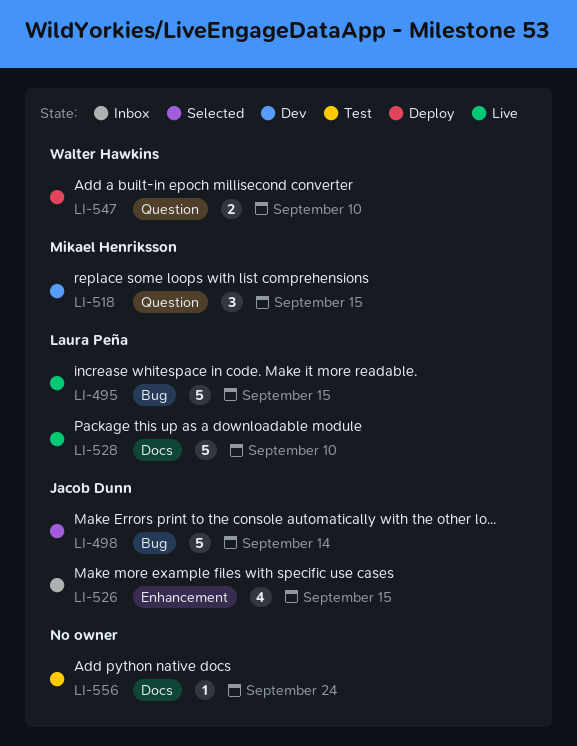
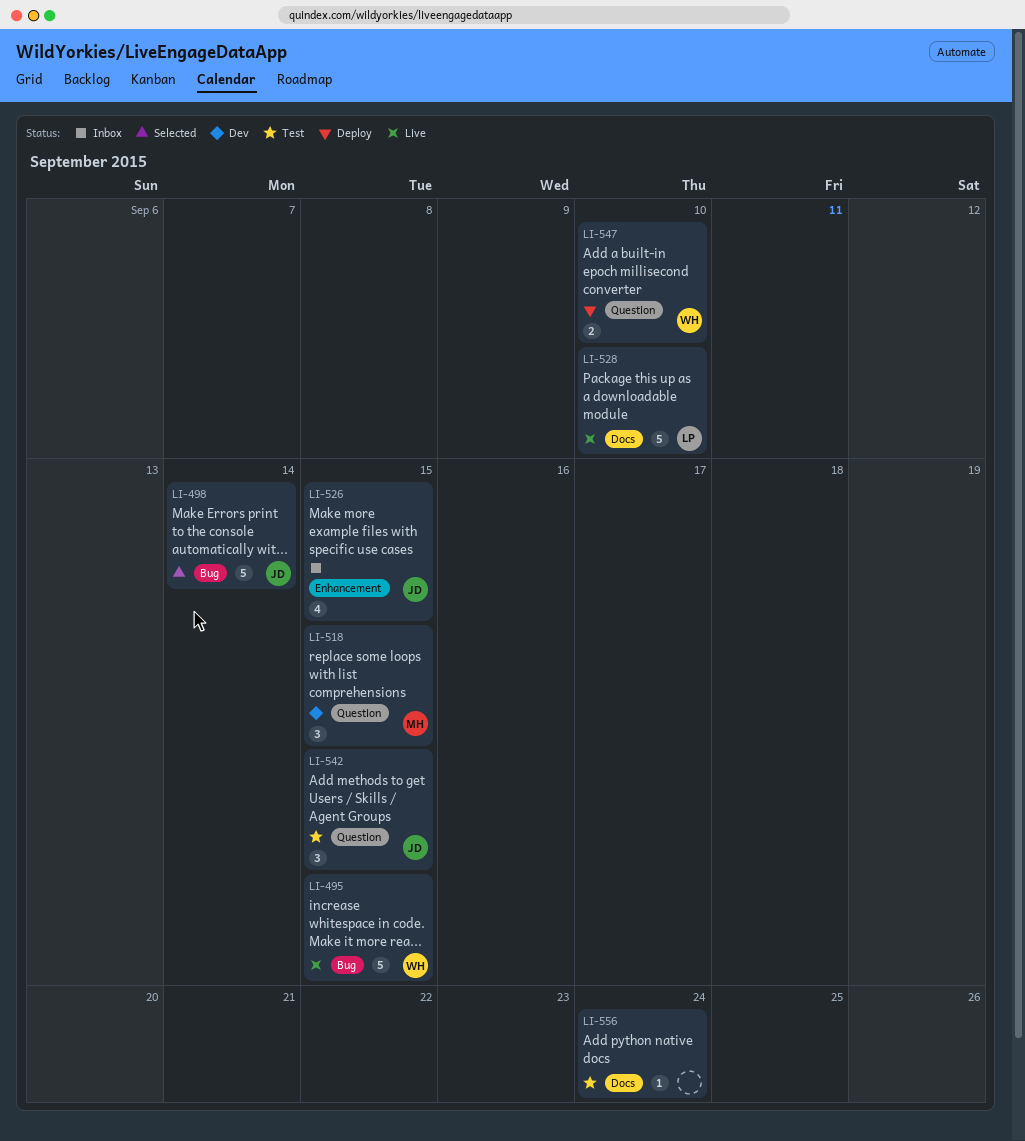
LI-495, owner: Laura Peña -> Walter Hawkins
LI-542: none -> present

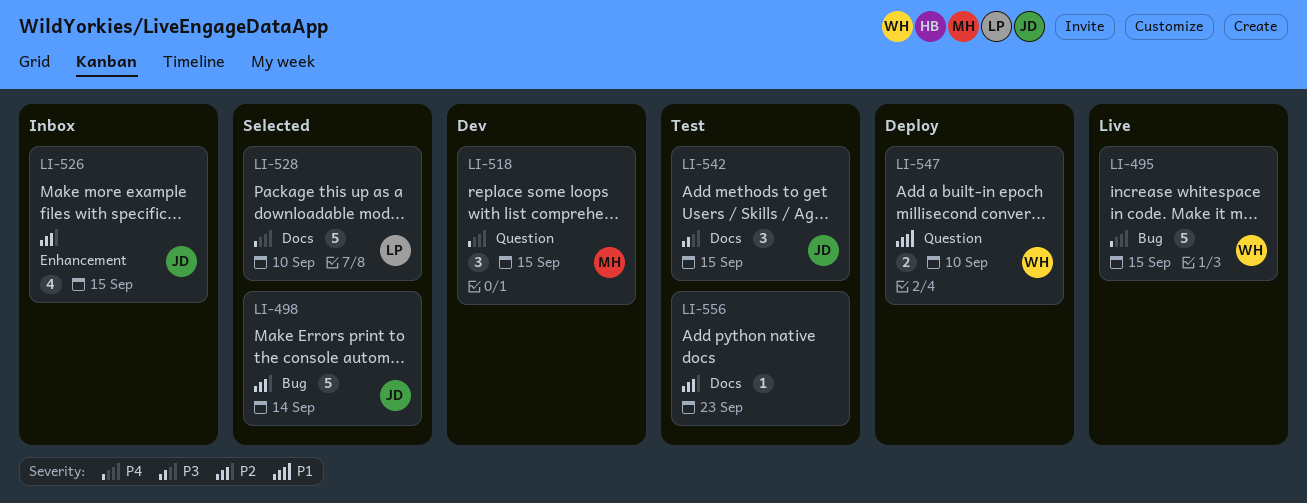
LI-528, status: Live -> Selected
LI-542, label: Question -> Docs
LI-556, due: Sep 24 -> Sep 23

